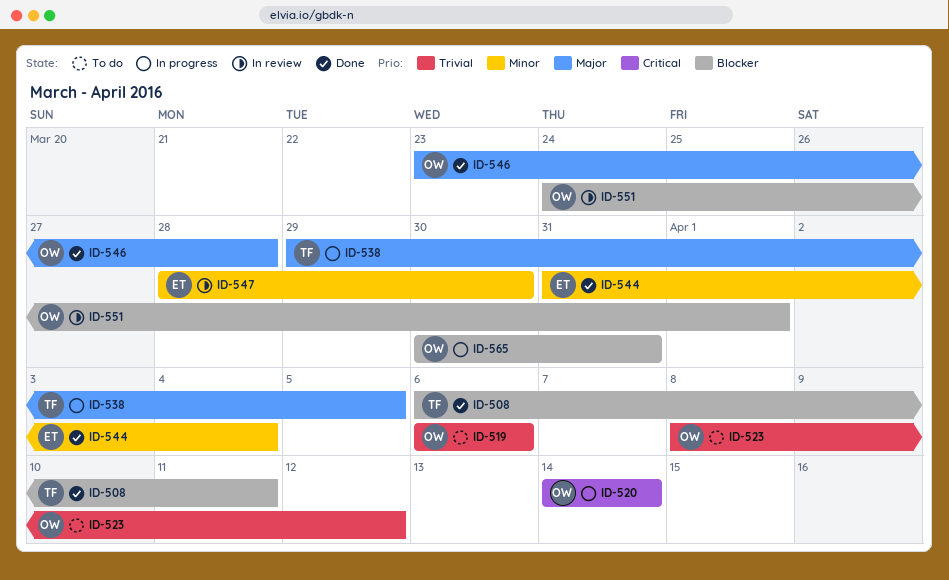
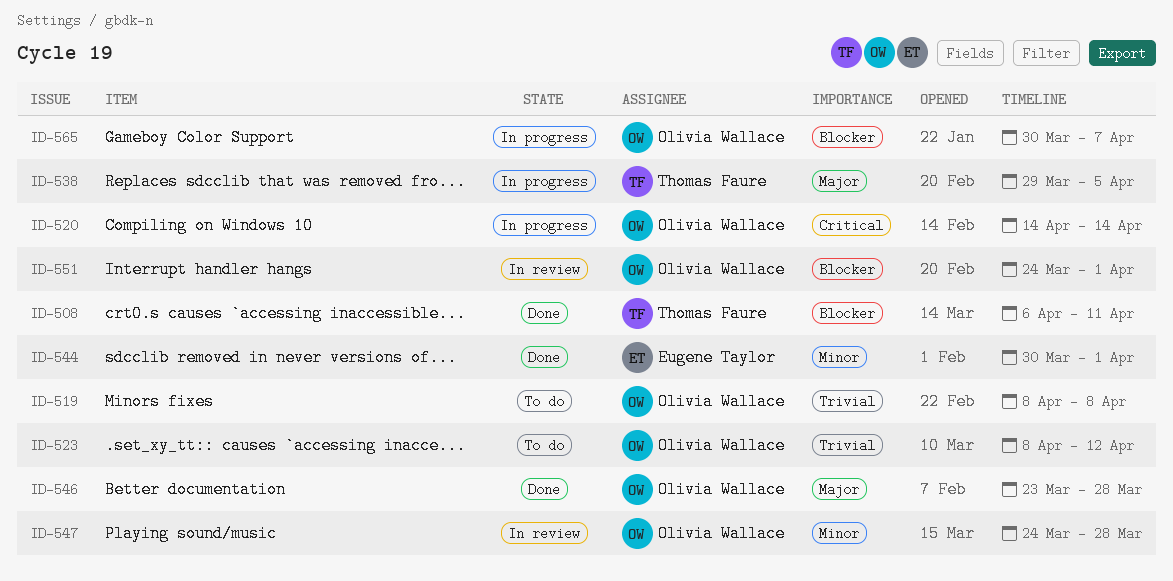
ID-519, start: Apr 6 -> Apr 8
ID-519, due: Apr 6 -> Apr 8
ID-544, start: Mar 31 -> Mar 30
ID-544, due: Apr 4 -> Apr 1
ID-547, owner: Eugene Taylor -> Olivia Wallace
ID-547, start: Mar 28 -> Mar 24
ID-547, due: Mar 30 -> Mar 28
ID-565, due: Mar 31 -> Apr 7

